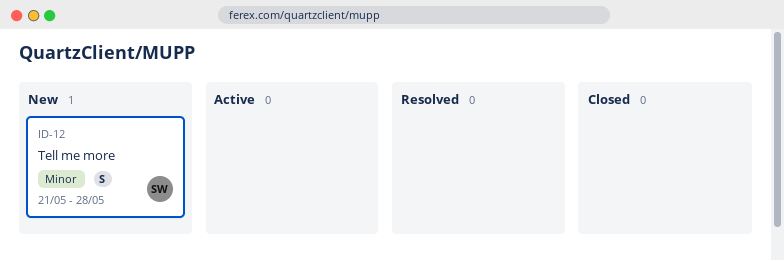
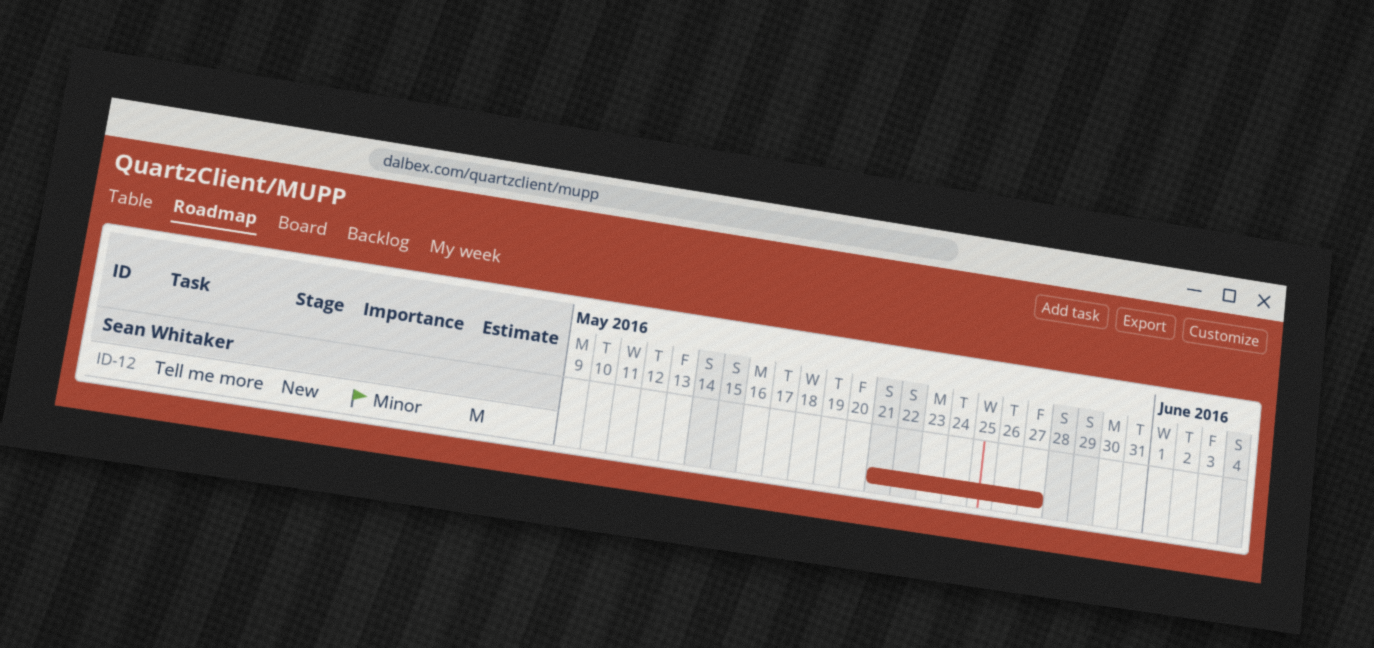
ID-12, estimate: S -> M
ID-12, due: May 28 -> May 27

